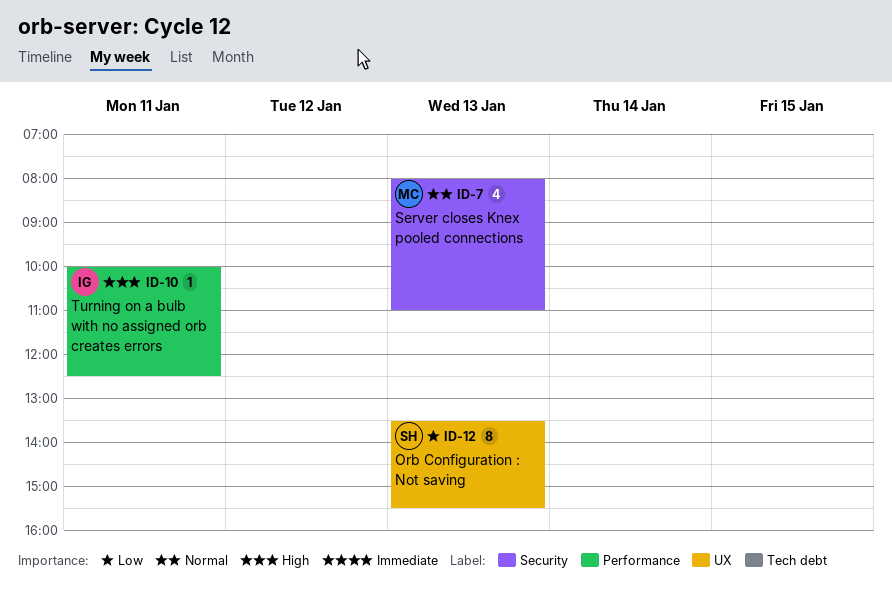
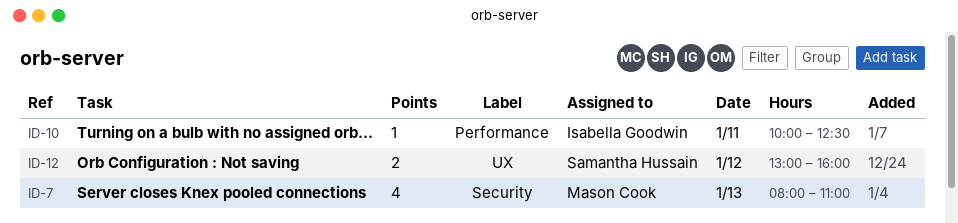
ID-12, estimate: 8 -> 2
ID-12, day: Jan 13 -> Jan 12
ID-12, begins: 13:30 -> 13:00
ID-12, ends: 15:30 -> 16:00

